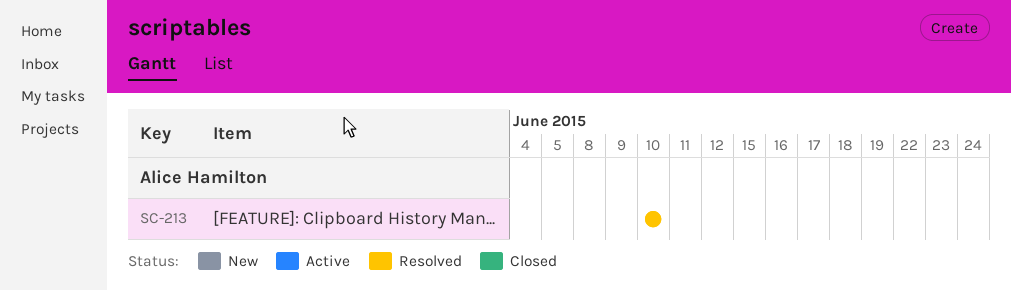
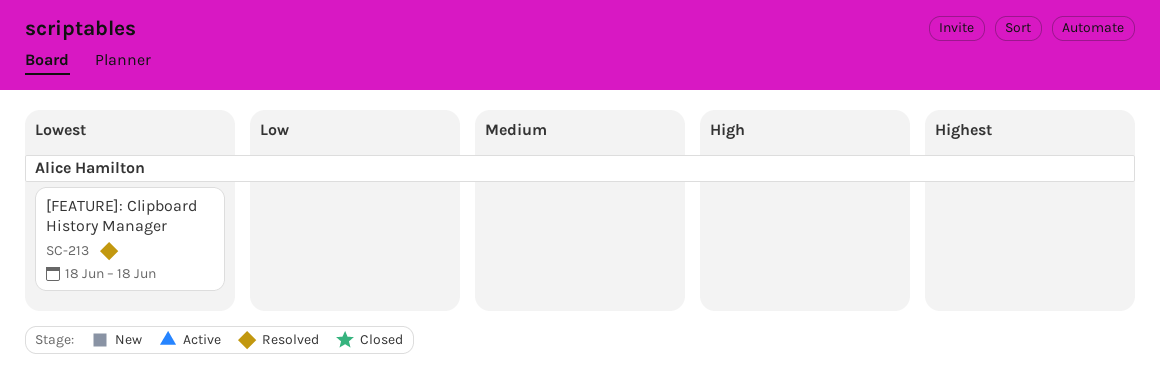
SC-213, start: Jun 10 -> Jun 18
SC-213, due: Jun 10 -> Jun 18

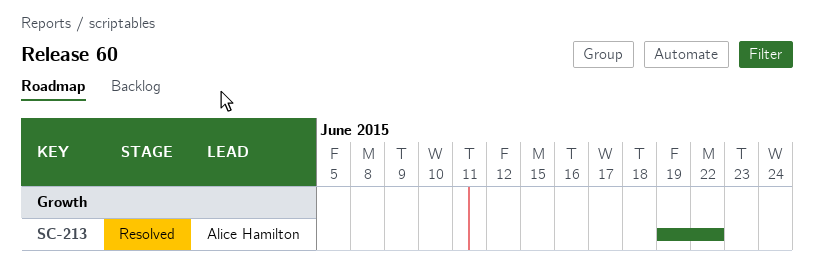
SC-213, start: Jun 18 -> Jun 19
SC-213, due: Jun 18 -> Jun 22

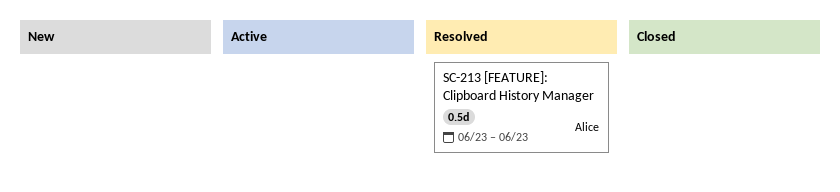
SC-213, start: Jun 19 -> Jun 23
SC-213, due: Jun 22 -> Jun 23

